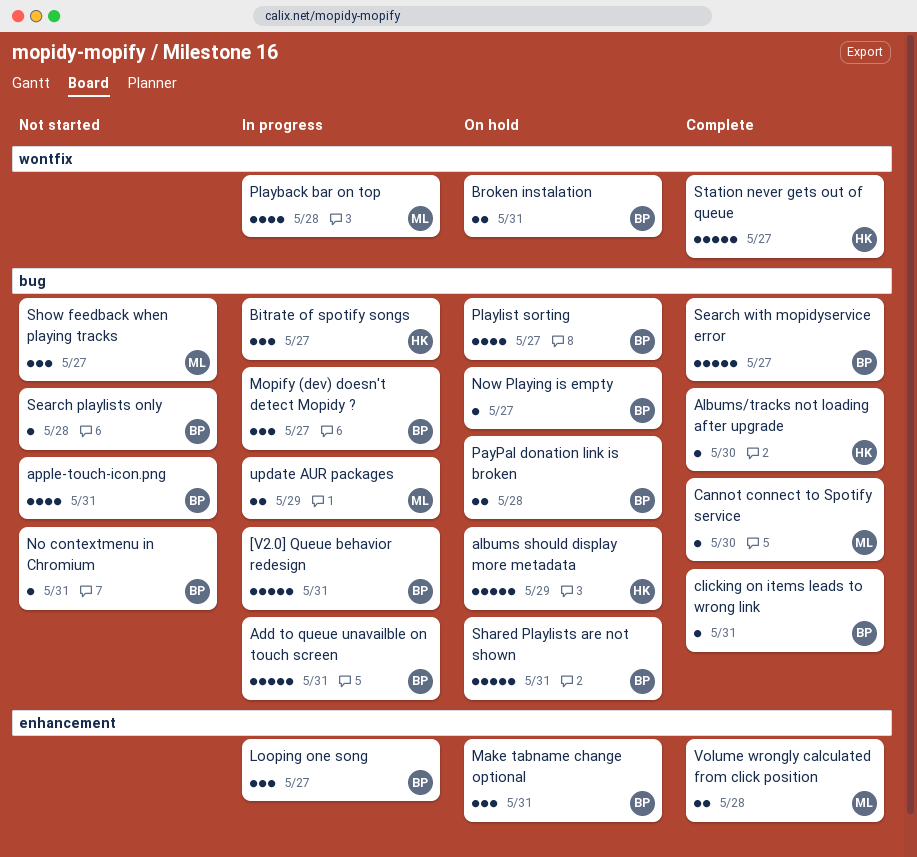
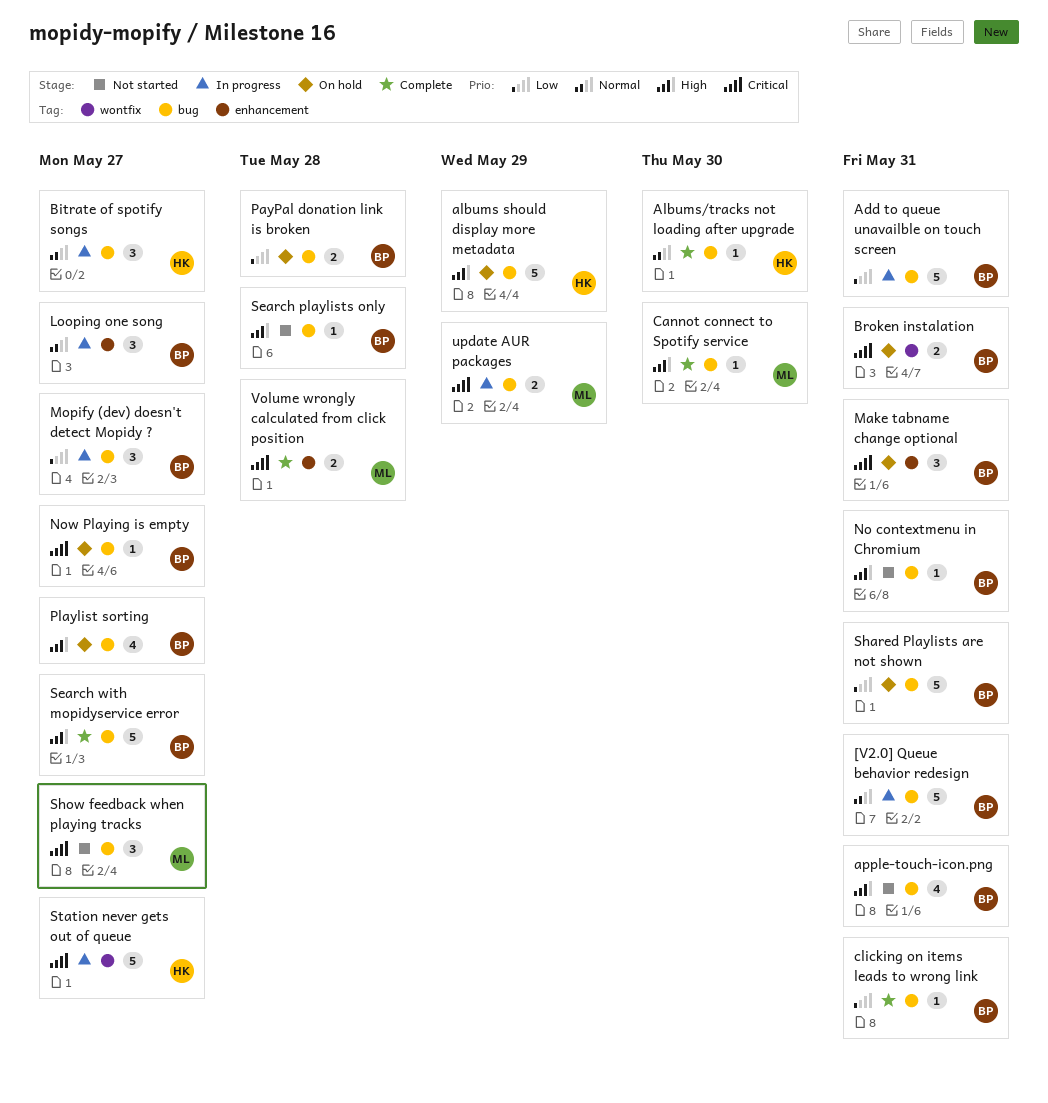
Playback bar on top: present -> none
Station never gets out of queue, status: Complete -> In progress

